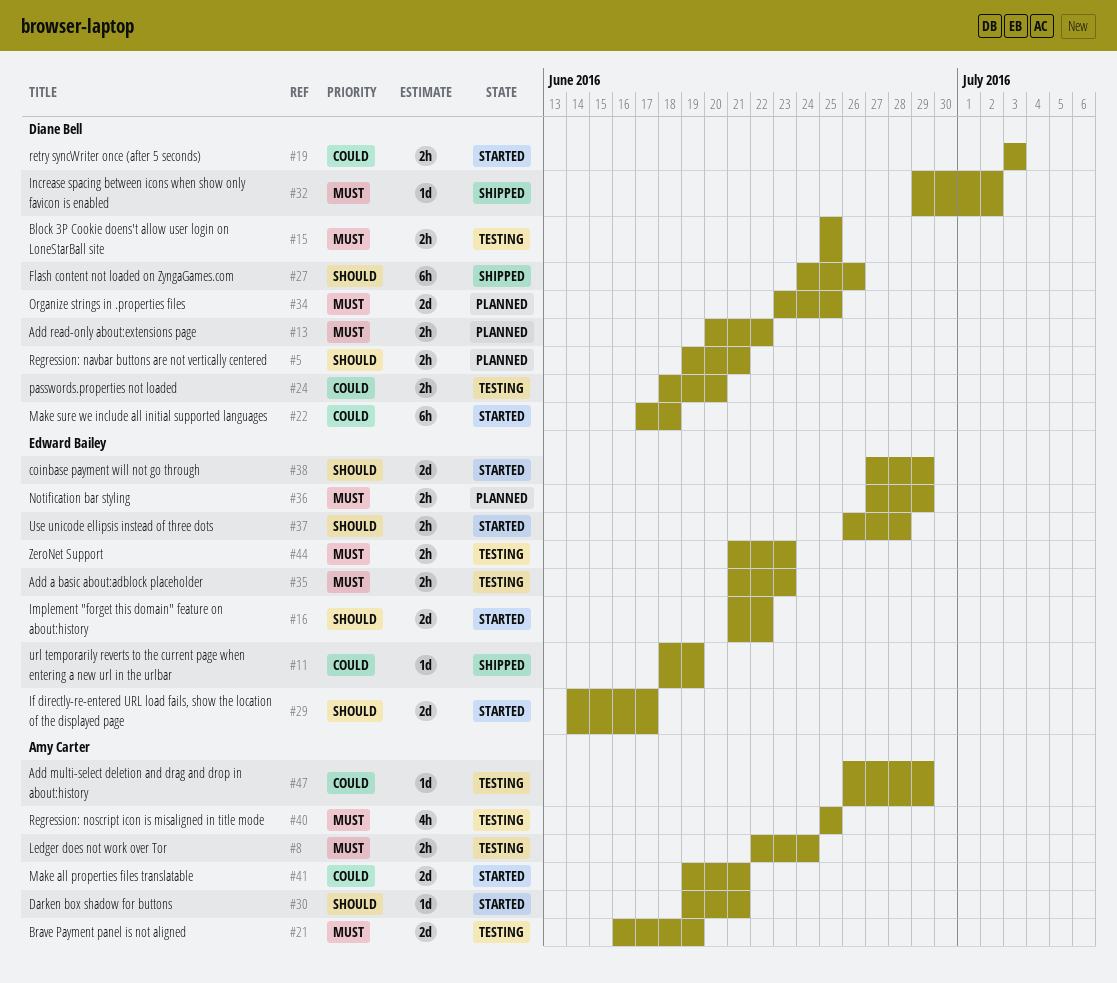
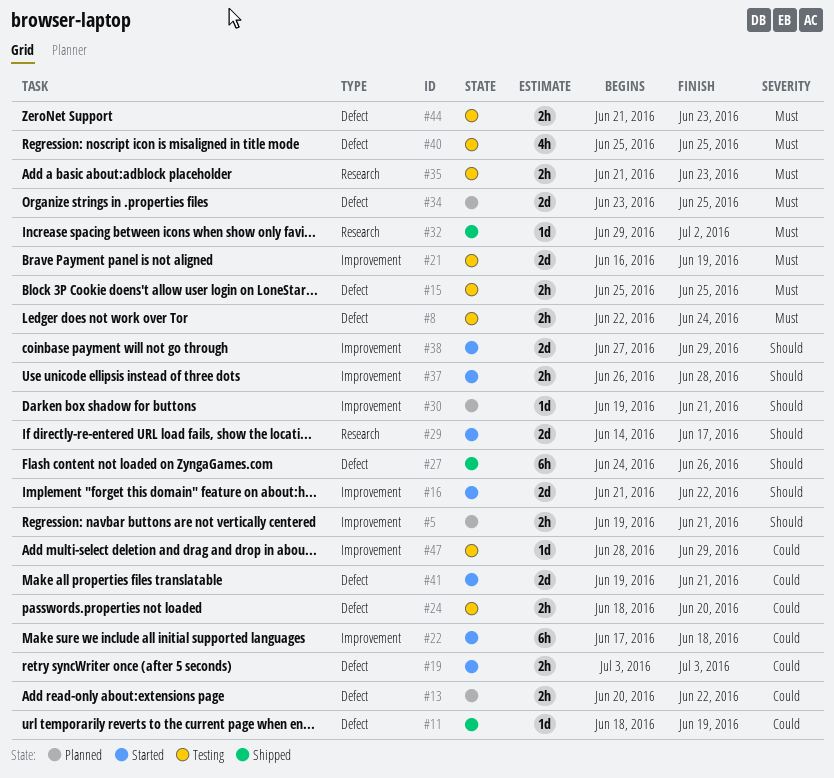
#13, priority: Must -> Could
#30, status: Started -> Planned
#36: present -> none
#47, start: Jun 26 -> Jun 28

